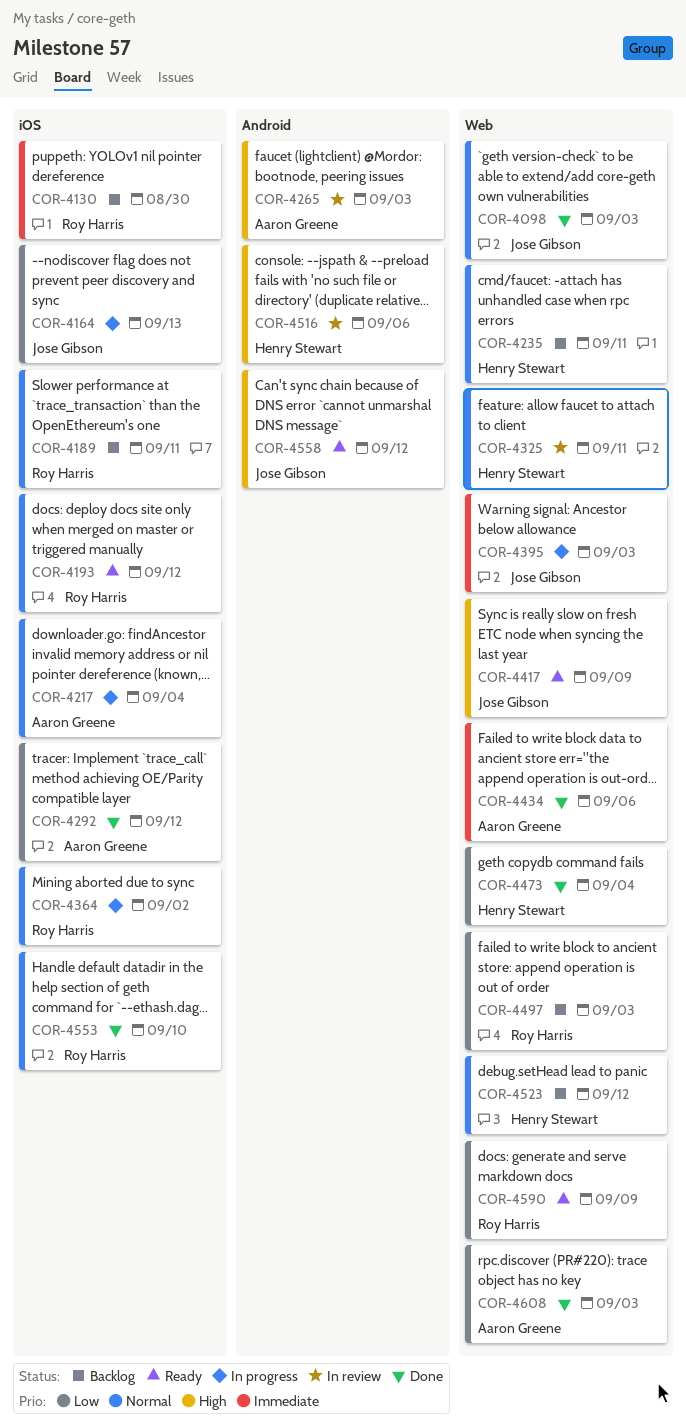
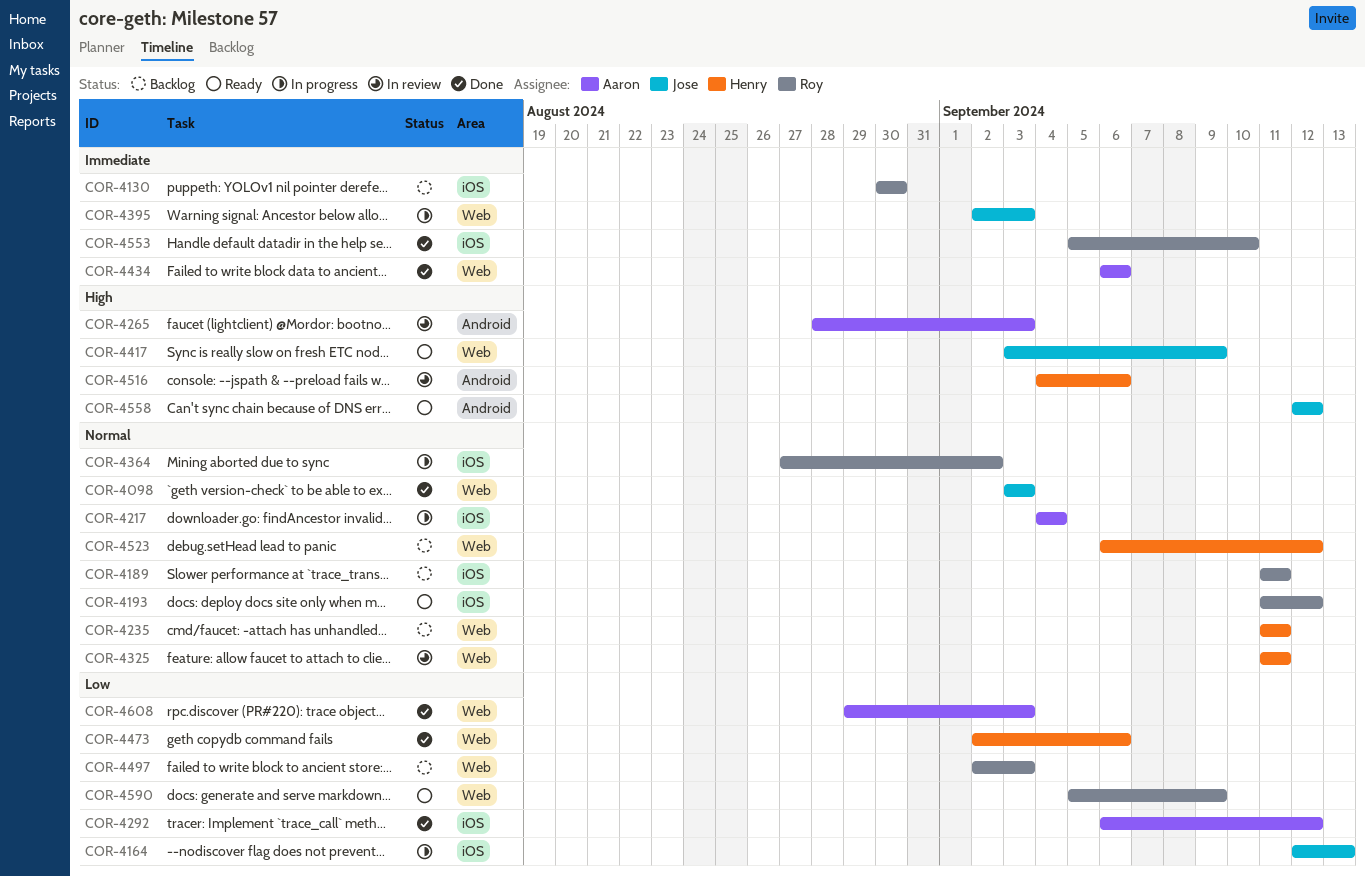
COR-4473, due: Sep 4 -> Sep 6
COR-4553, priority: Normal -> Immediate

